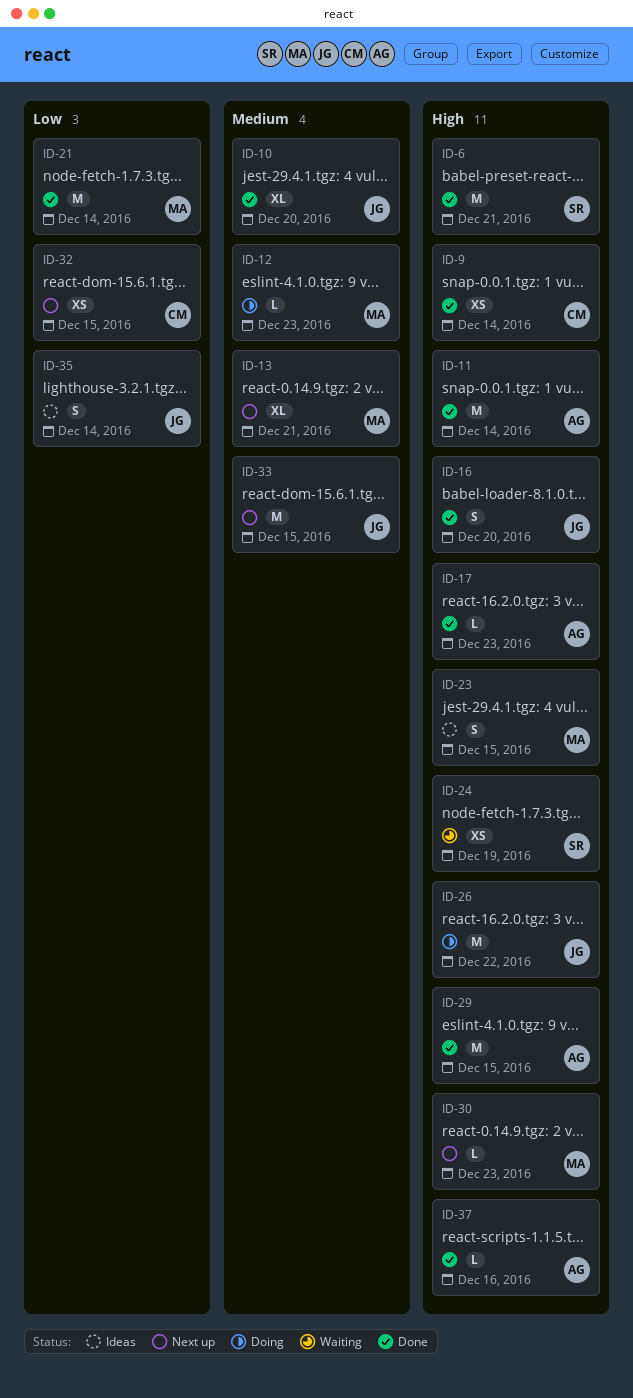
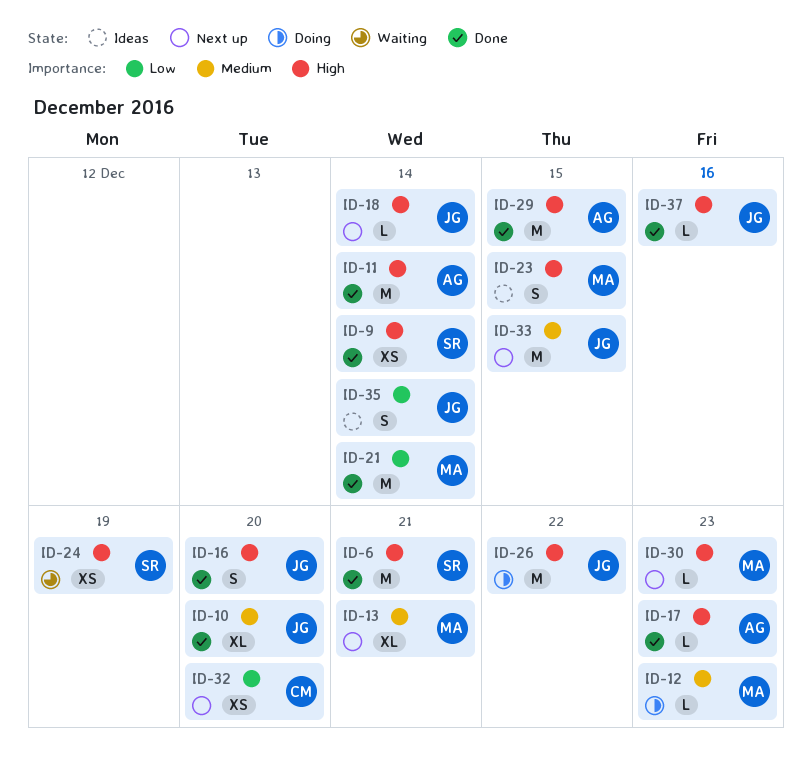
ID-9, owner: CM -> SR
ID-18: none -> present
ID-32, due: Dec 15 -> Dec 20
ID-37, owner: AG -> JG

